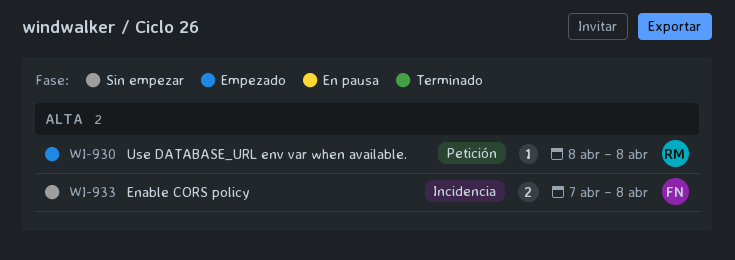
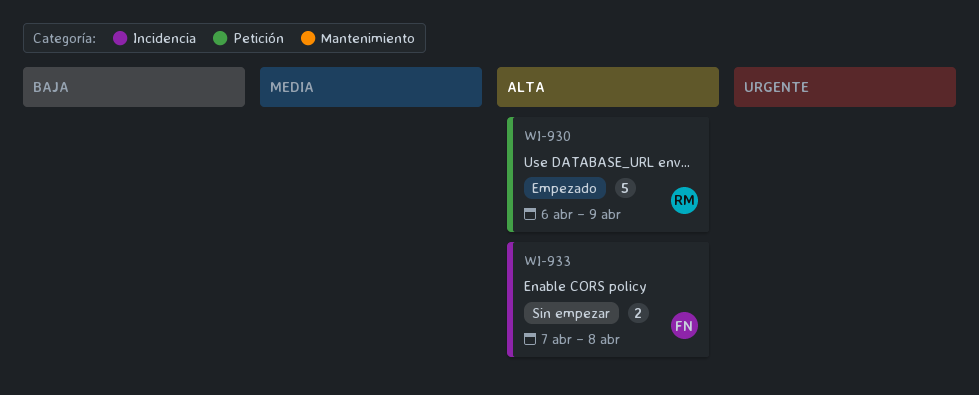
WI-930, estimate: 1 -> 5
WI-930, start: Apr 8 -> Apr 6
WI-930, due: Apr 8 -> Apr 9

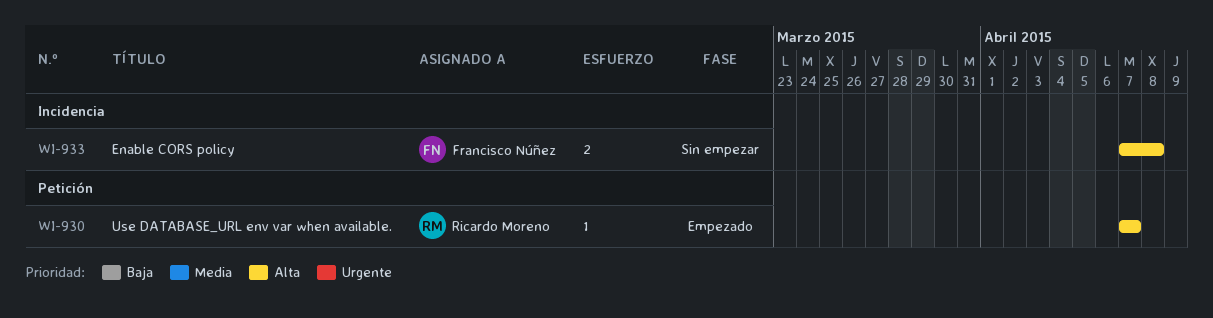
WI-930, estimate: 5 -> 1
WI-930, start: Apr 6 -> Apr 7
WI-930, due: Apr 9 -> Apr 7

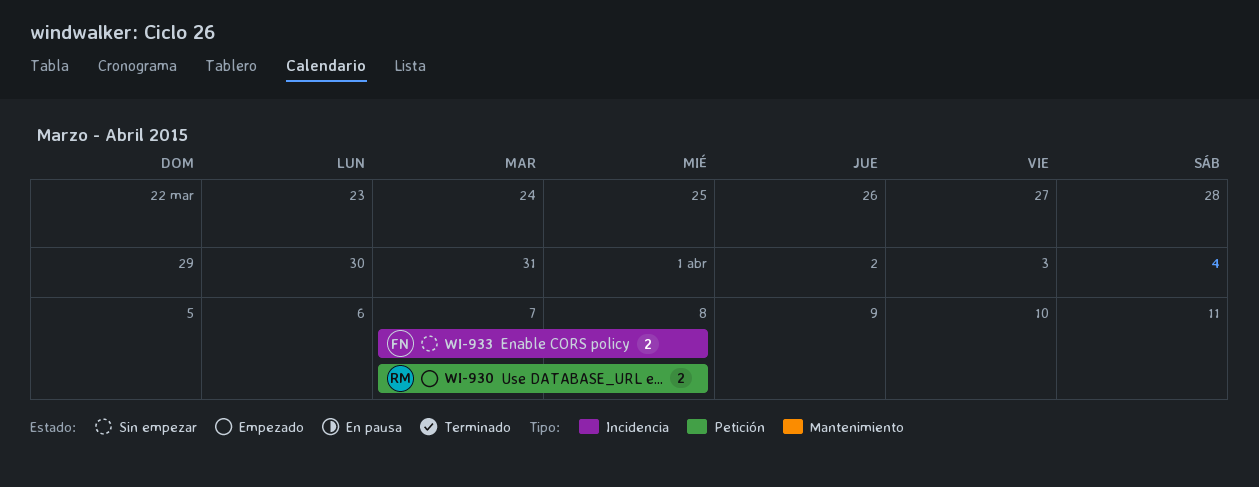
WI-930, estimate: 1 -> 2
WI-930, due: Apr 7 -> Apr 8

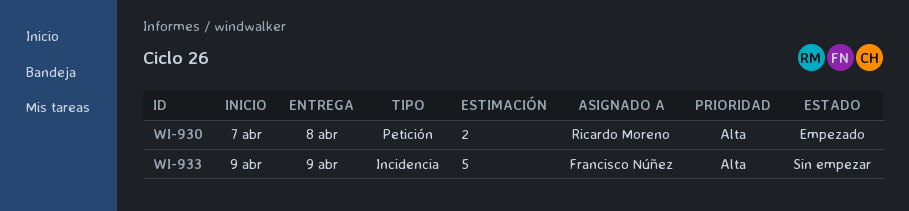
WI-933, estimate: 2 -> 5
WI-933, start: Apr 7 -> Apr 9
WI-933, due: Apr 8 -> Apr 9

